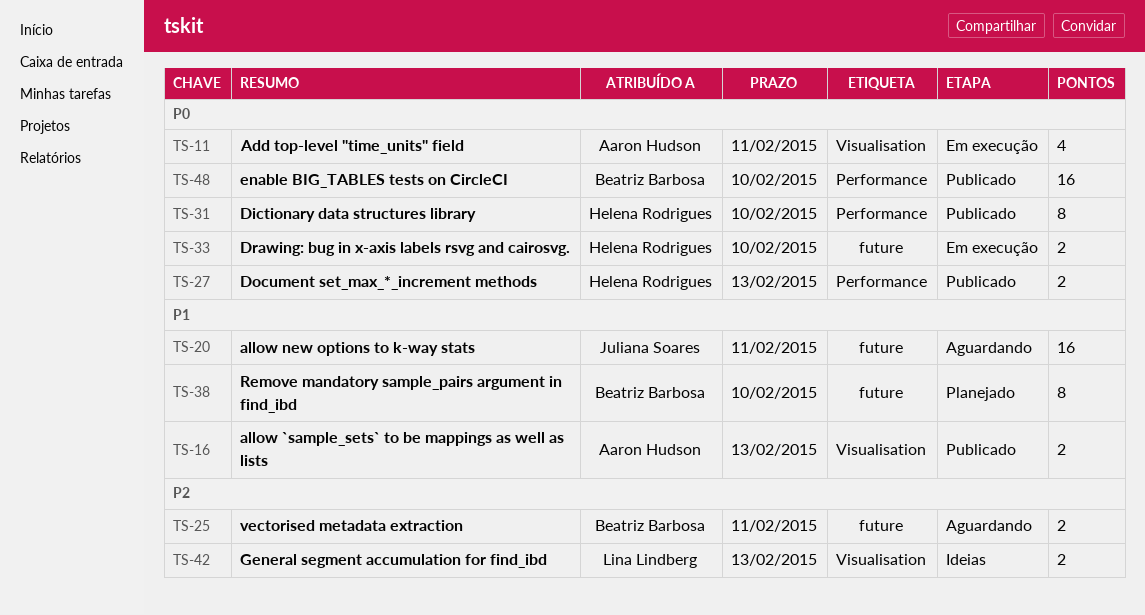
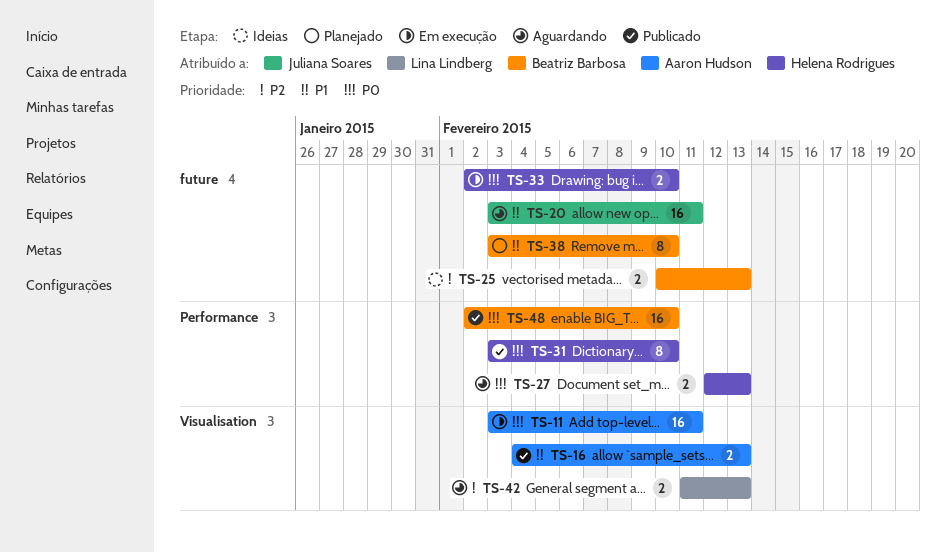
TS-11, estimate: 4 -> 16
TS-25, status: Aguardando -> Ideias
TS-25, due: Feb 11 -> Feb 13
TS-27, status: Publicado -> Aguardando
TS-42, status: Ideias -> Aguardando

